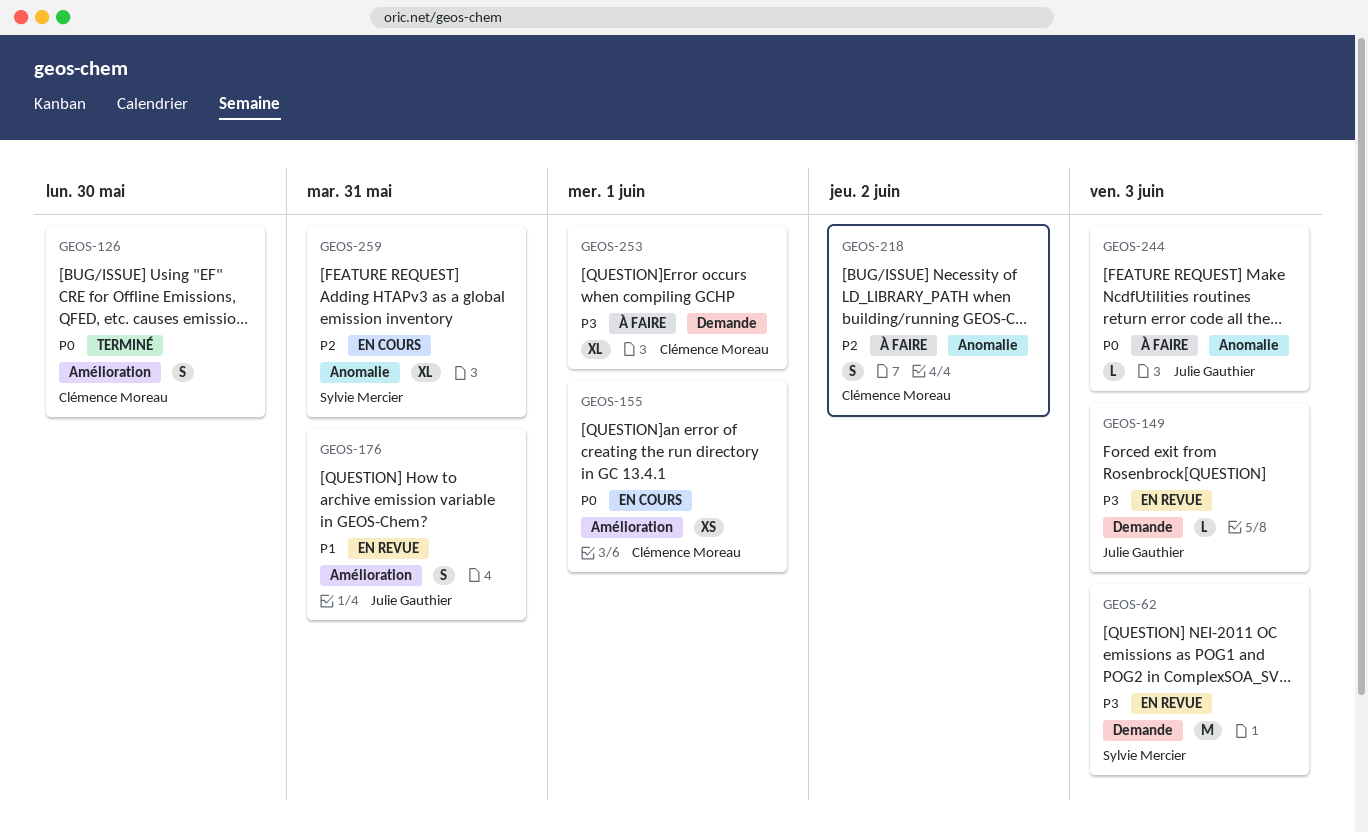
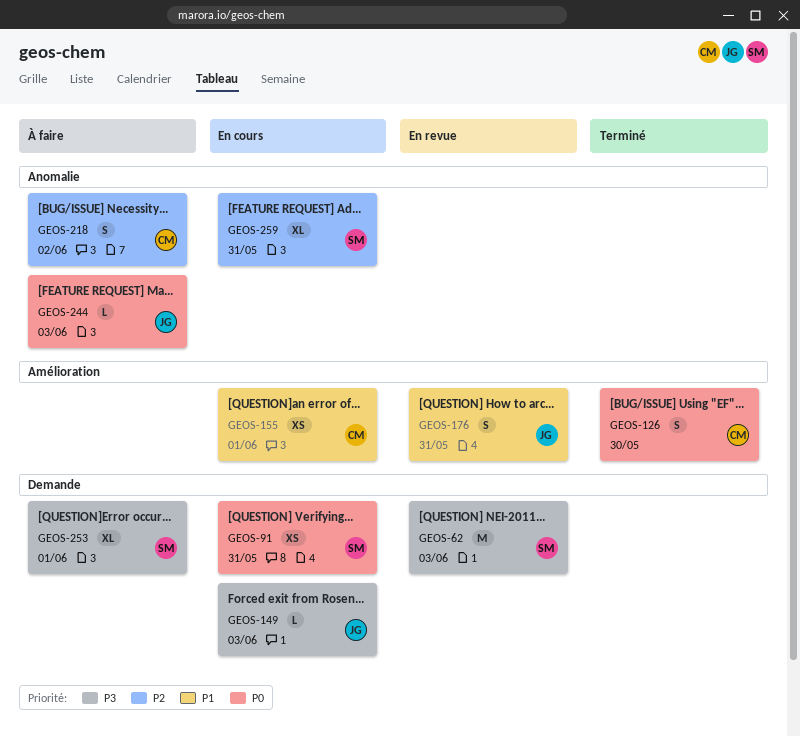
GEOS-91: none -> present
GEOS-149, status: En revue -> En cours
GEOS-155, priority: P0 -> P1
GEOS-253, owner: Clémence Moreau -> Sylvie Mercier

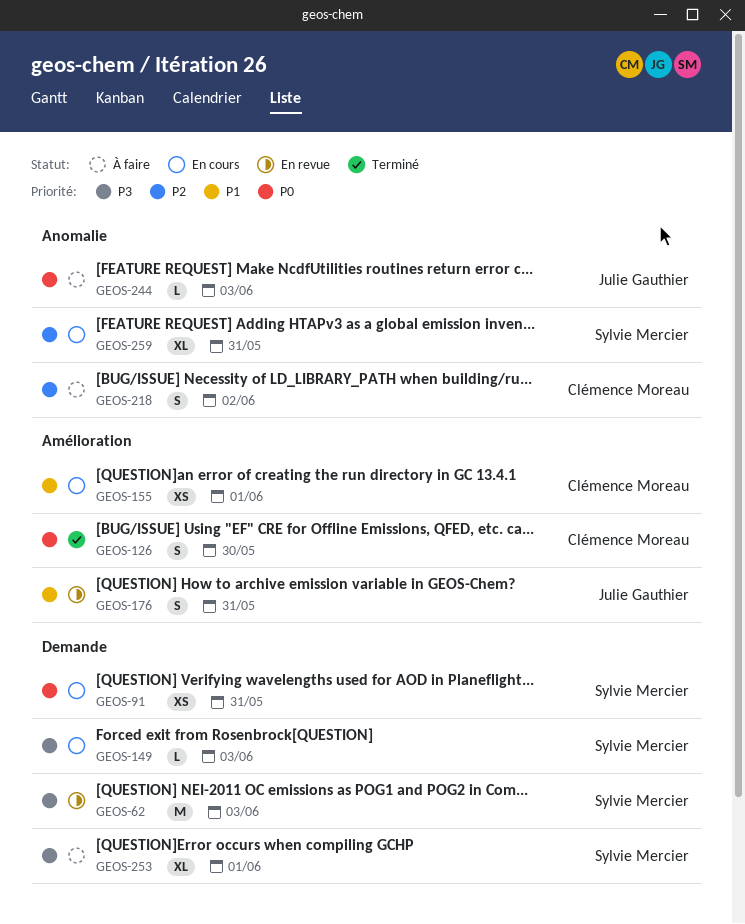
GEOS-149, owner: Julie Gauthier -> Sylvie Mercier

